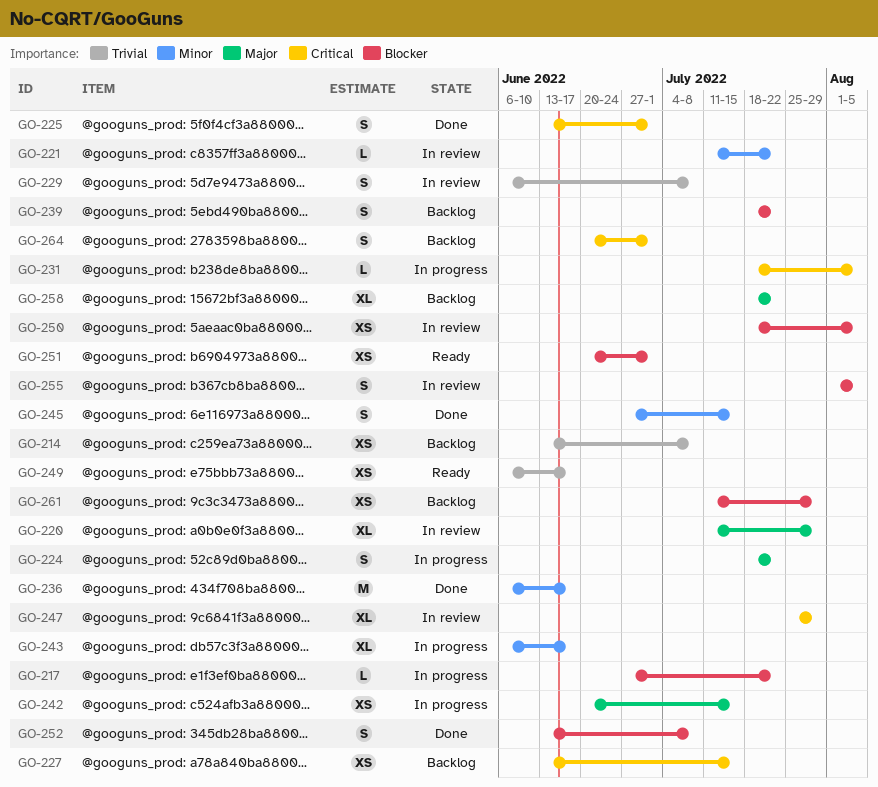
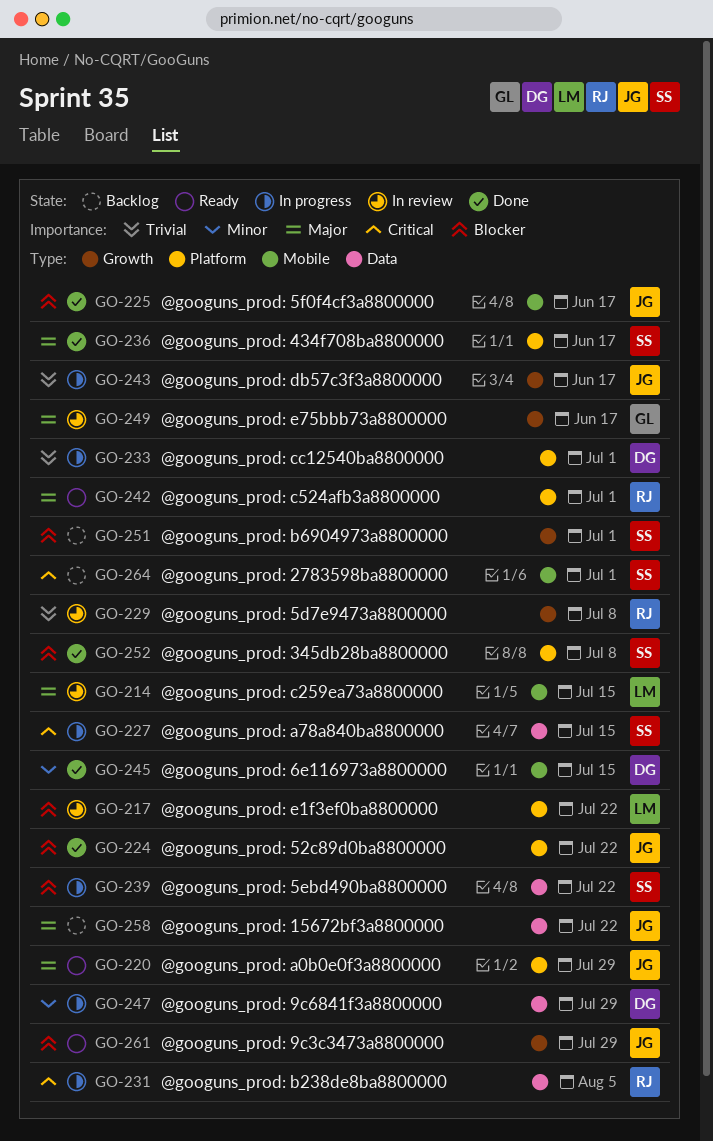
GO-214, status: Backlog -> In review
GO-214, priority: Trivial -> Major
GO-214, due: Jul 8 -> Jul 15
GO-217, status: In progress -> In review
GO-220, status: In review -> Ready
GO-221: present -> none
GO-224, status: In progress -> Done
GO-224, priority: Major -> Blocker
GO-225, priority: Critical -> Blocker
GO-225, due: Jul 1 -> Jun 17
GO-227, status: Backlog -> In progress
GO-233: none -> present
GO-236, priority: Minor -> Major
GO-239, status: Backlog -> In progress
GO-242, status: In progress -> Ready
GO-242, due: Jul 15 -> Jul 1
GO-243, priority: Minor -> Trivial
GO-247, status: In review -> In progress
GO-247, priority: Critical -> Minor
GO-249, status: Ready -> In review
GO-249, priority: Trivial -> Major
GO-250: present -> none
GO-251, status: Ready -> Backlog
GO-255: present -> none
GO-261, status: Backlog -> Ready

